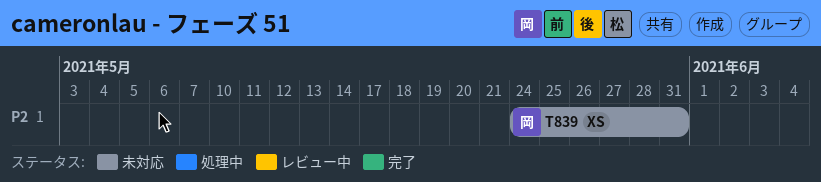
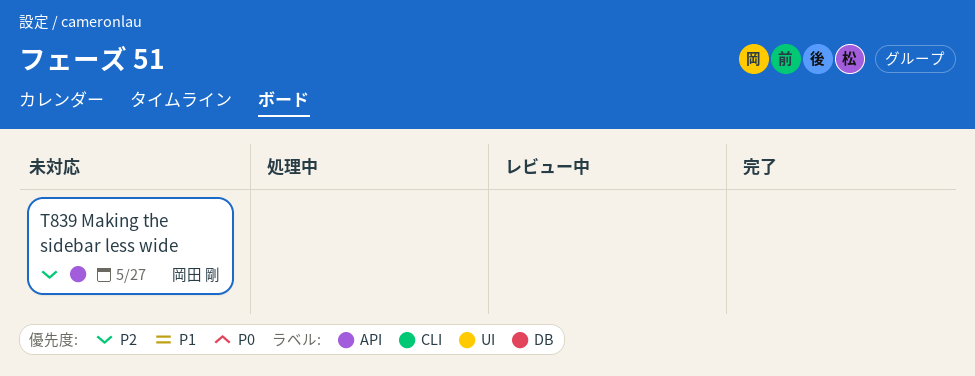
T839, due: May 31 -> May 27

